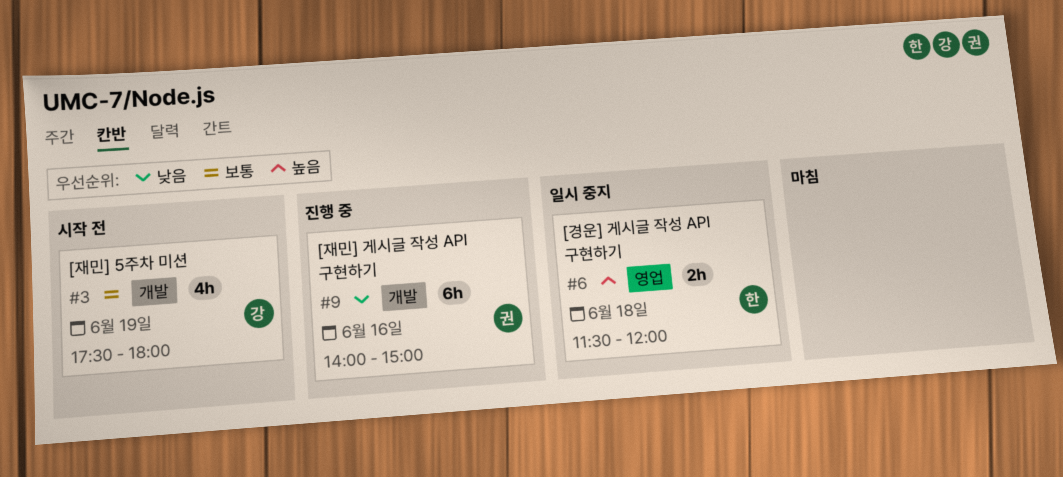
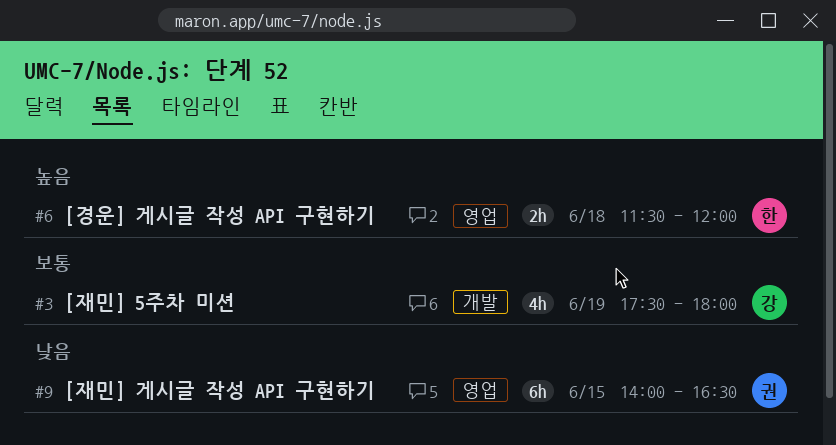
#9, label: 개발 -> 영업
#9, day: Jun 16 -> Jun 15
#9, ends: 15:00 -> 16:30

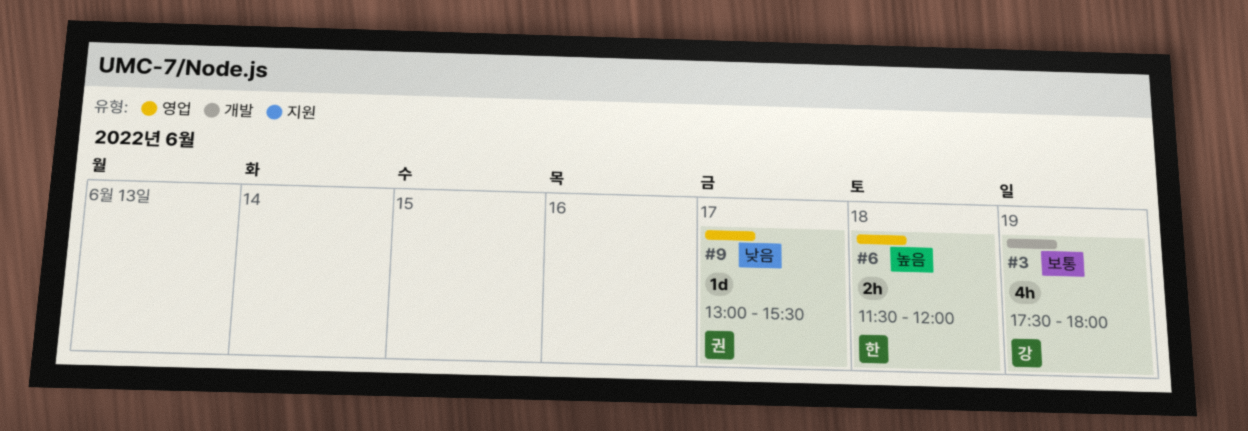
#9, estimate: 6h -> 1d
#9, day: Jun 15 -> Jun 17
#9, begins: 14:00 -> 13:00
#9, ends: 16:30 -> 15:30

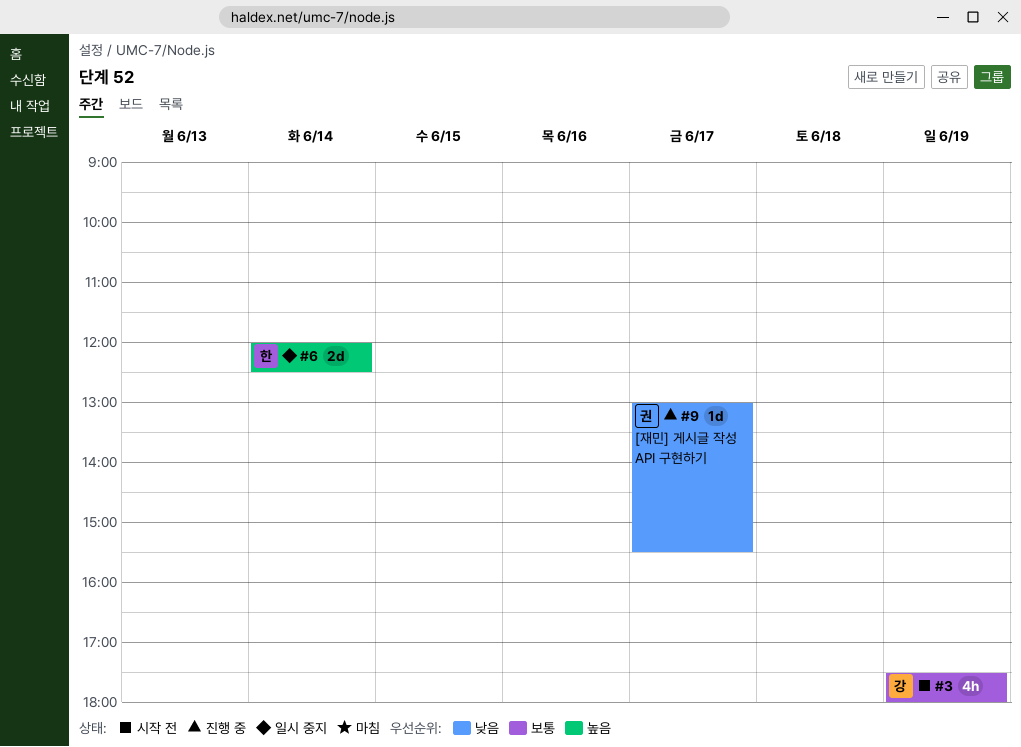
#6, estimate: 2h -> 2d
#6, day: Jun 18 -> Jun 14
#6, begins: 11:30 -> 12:00
#6, ends: 12:00 -> 12:30

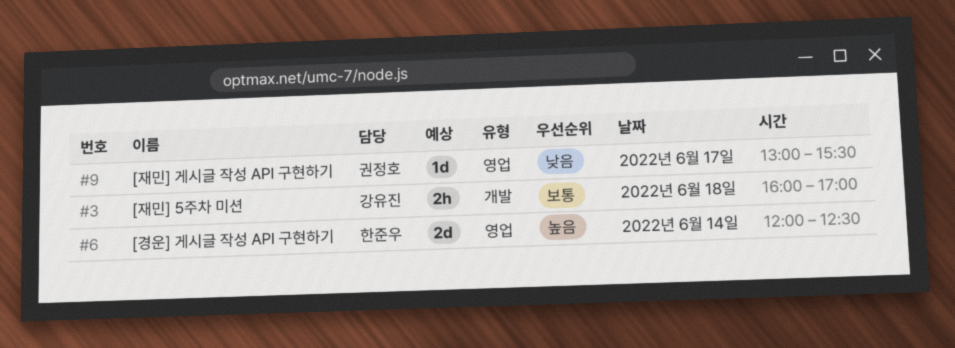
#3, estimate: 4h -> 2h
#3, day: Jun 19 -> Jun 18
#3, begins: 17:30 -> 16:00
#3, ends: 18:00 -> 17:00

